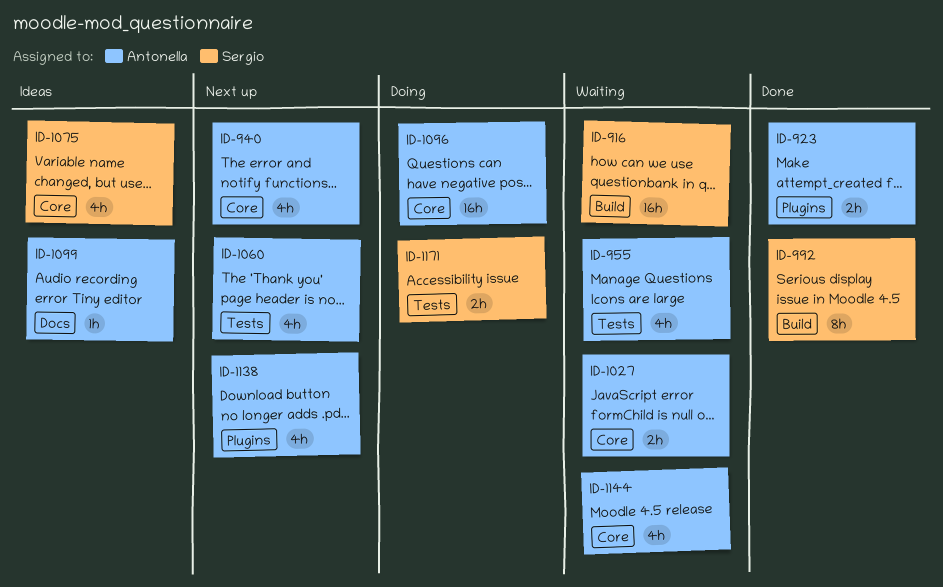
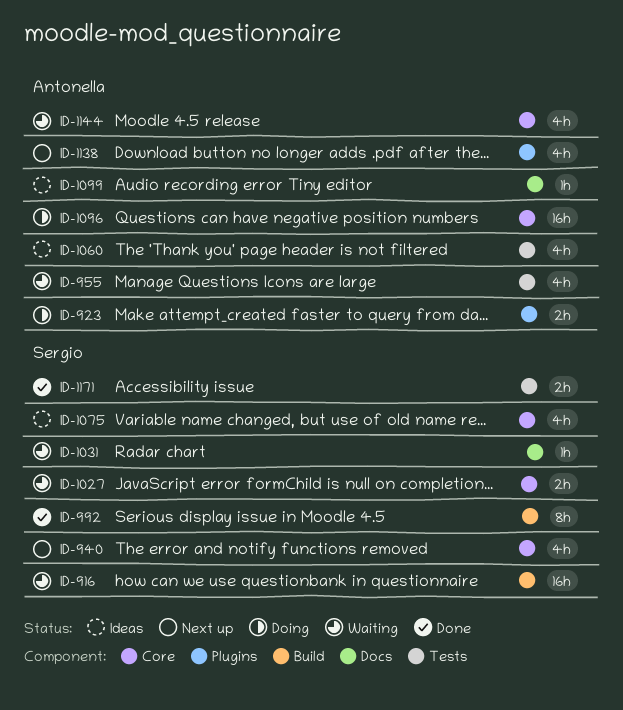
ID-923, status: Done -> Doing
ID-940, owner: Antonella -> Sergio
ID-1027, owner: Antonella -> Sergio
ID-1031: none -> present
ID-1060, status: Next up -> Ideas
ID-1171, status: Doing -> Done

